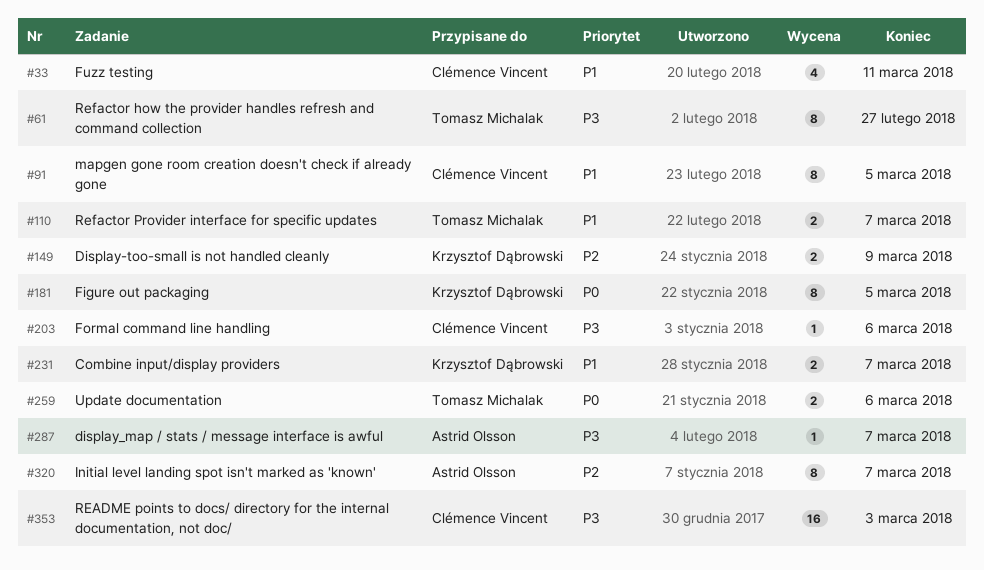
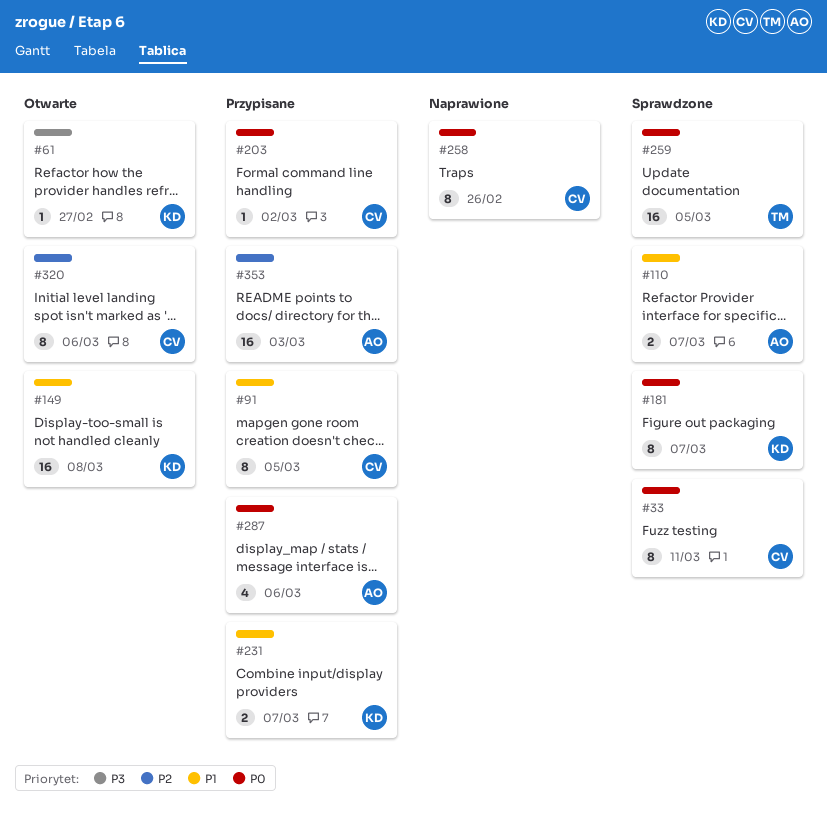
#33, priority: P1 -> P0
#33, estimate: 4 -> 8
#61, owner: Tomasz Michalak -> Krzysztof Dąbrowski
#61, estimate: 8 -> 1
#110, owner: Tomasz Michalak -> Astrid Olsson
#149, priority: P2 -> P1
#149, estimate: 2 -> 16
#149, due: Mar 9 -> Mar 8
#181, due: Mar 5 -> Mar 7
#203, priority: P3 -> P0
#203, due: Mar 6 -> Mar 2
#258: none -> present
#259, estimate: 2 -> 16
#259, due: Mar 6 -> Mar 5
#287, priority: P3 -> P0
#287, estimate: 1 -> 4
#287, due: Mar 7 -> Mar 6
#320, owner: Astrid Olsson -> Clémence Vincent
#320, due: Mar 7 -> Mar 6
#353, owner: Clémence Vincent -> Astrid Olsson
#353, priority: P3 -> P2

